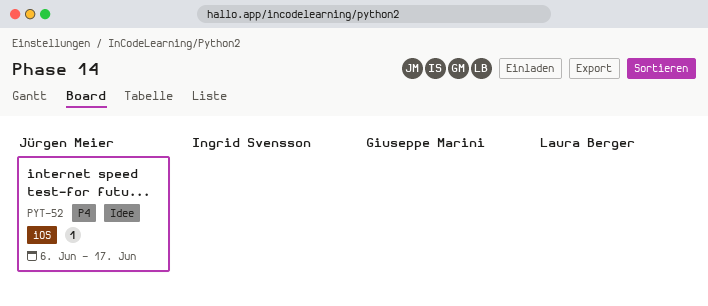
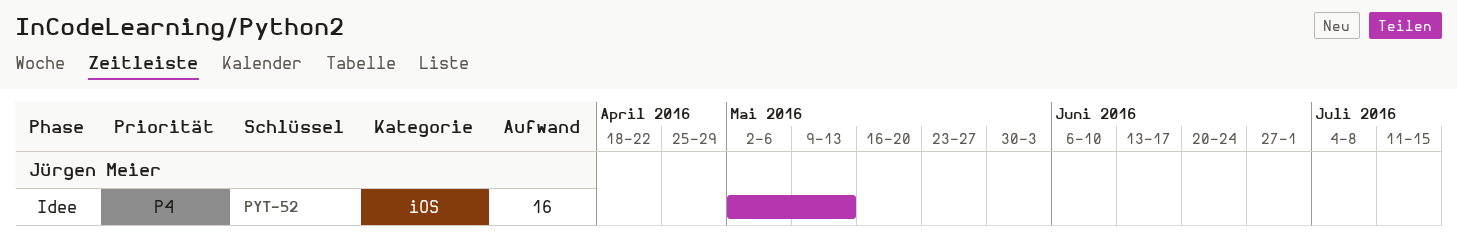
PYT-52, estimate: 1 -> 16
PYT-52, start: Jun 6 -> May 2
PYT-52, due: Jun 17 -> May 13

